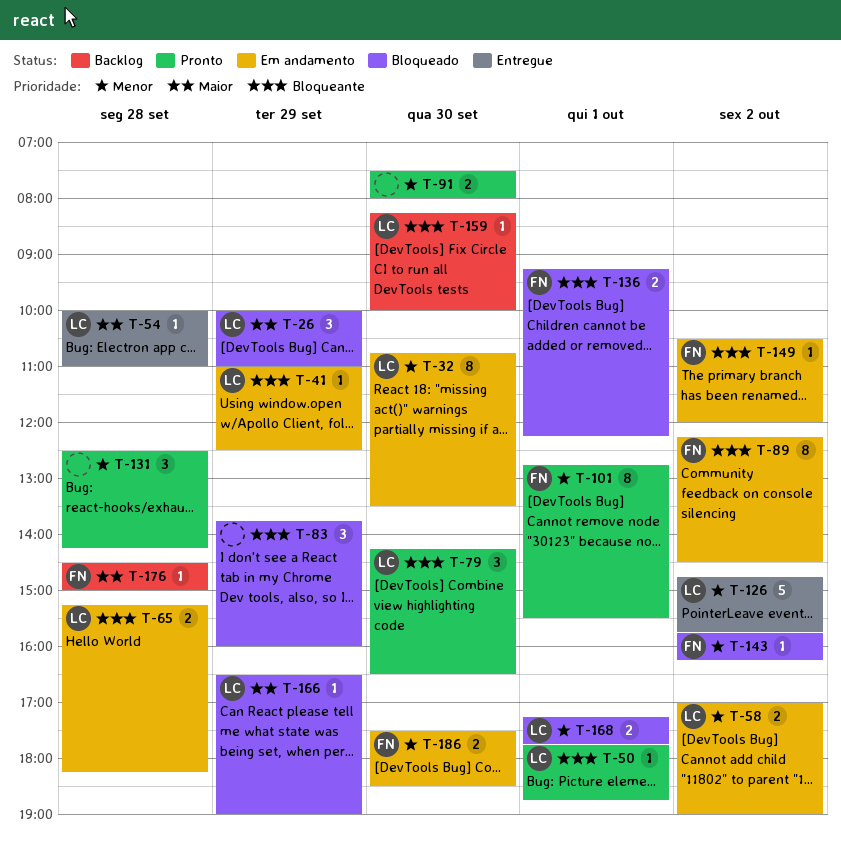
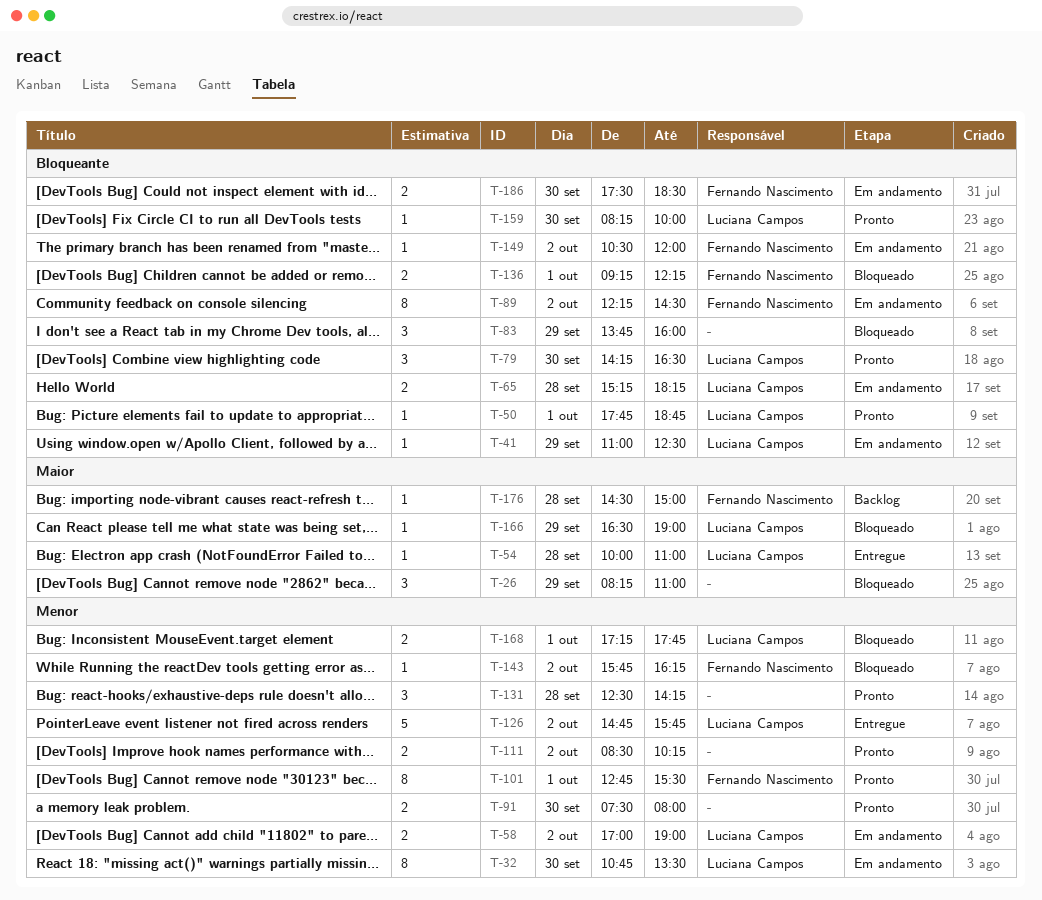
T-26, owner: Luciana Campos -> none
T-26, begins: 10:00 -> 08:15
T-111: none -> present
T-159, status: Backlog -> Pronto
T-186, priority: Menor -> Bloqueante

